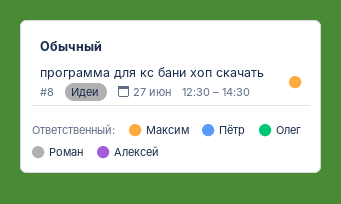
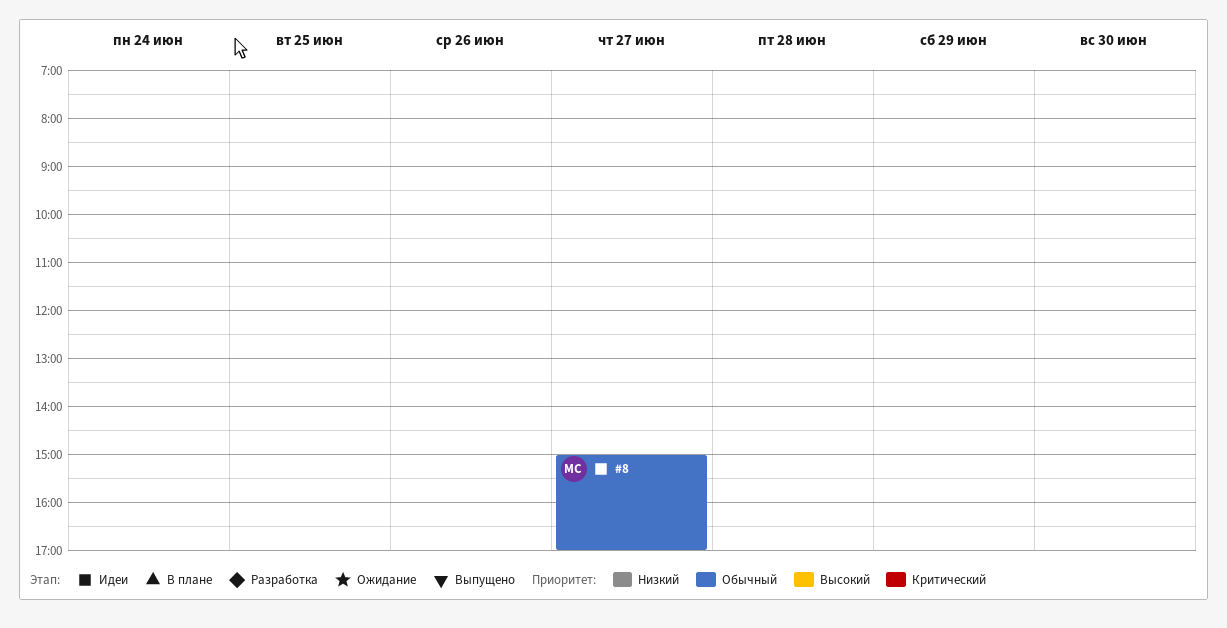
#8, begins: 12:30 -> 15:00
#8, ends: 14:30 -> 17:00

